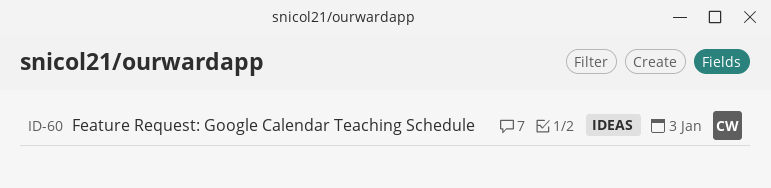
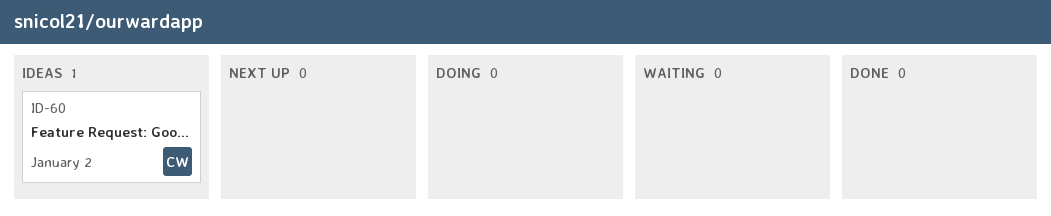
ID-60, due: Jan 3 -> Jan 2

